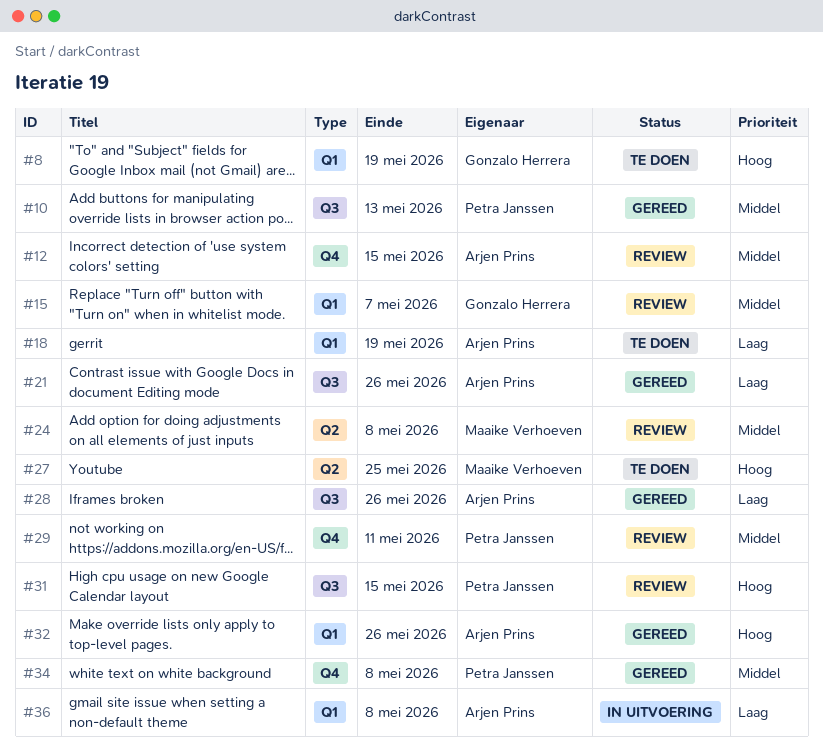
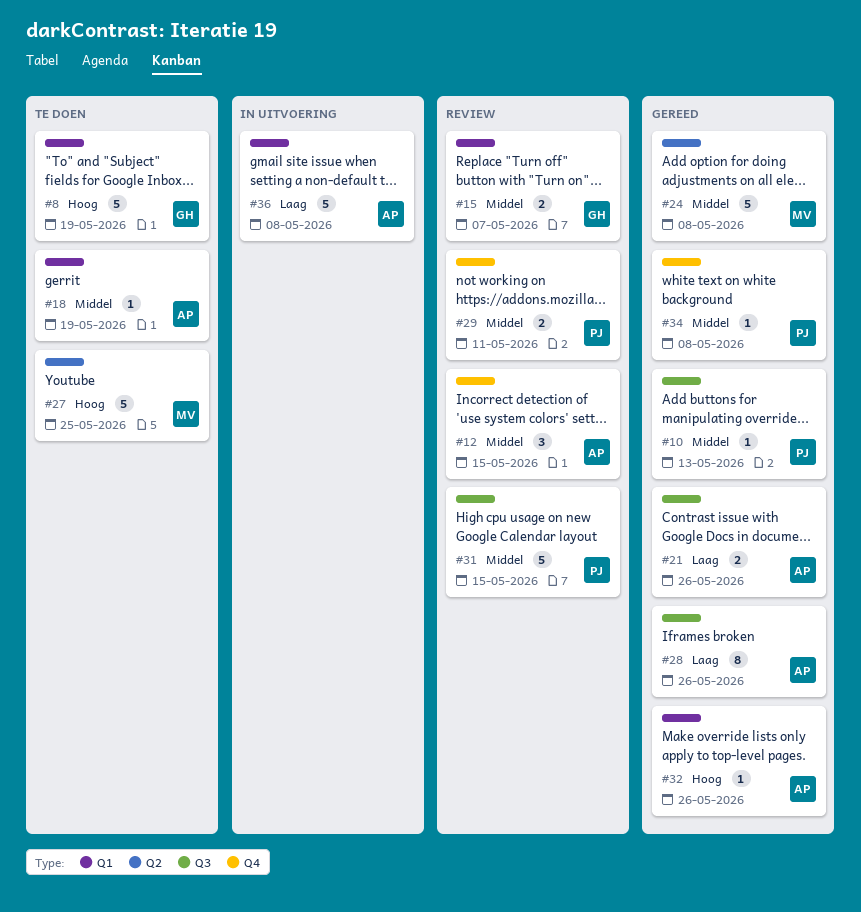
#18, priority: Laag -> Middel
#24, status: Review -> Gereed
#31, priority: Hoog -> Middel

